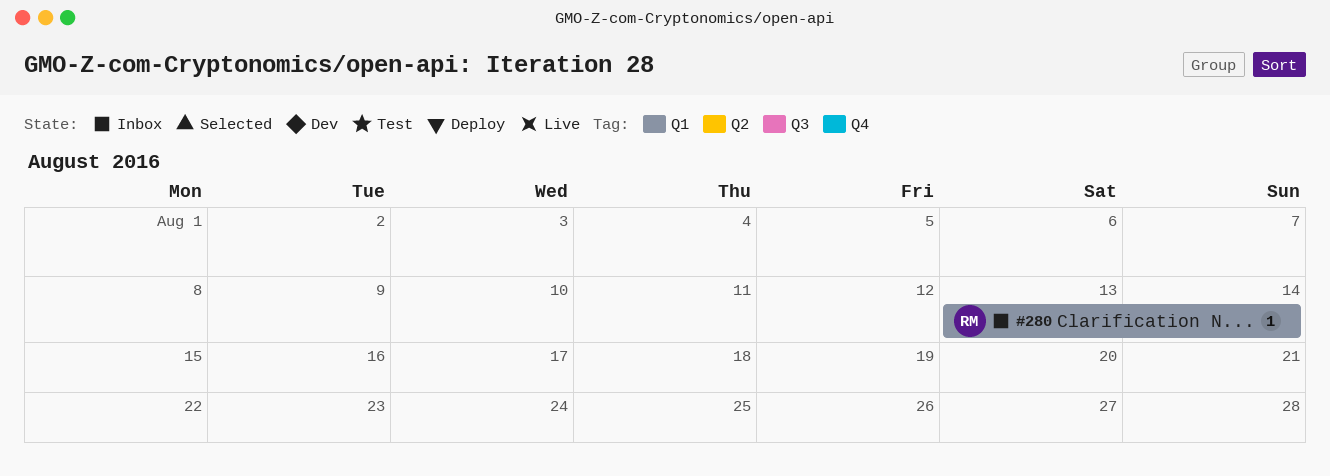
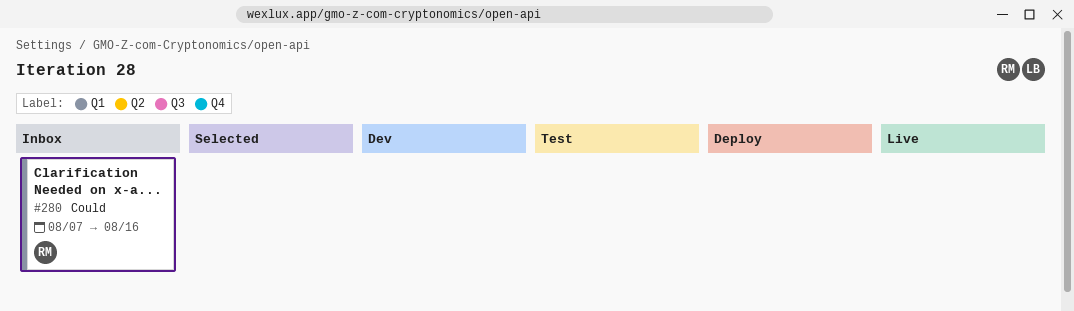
#280, start: Aug 13 -> Aug 7
#280, due: Aug 14 -> Aug 16

